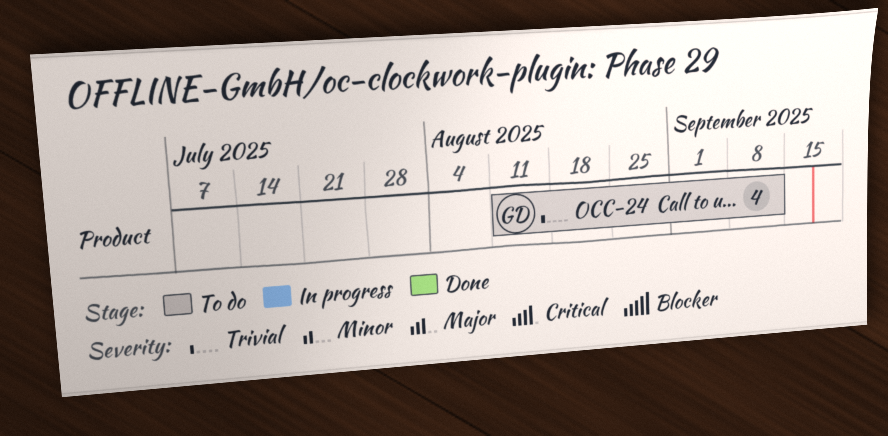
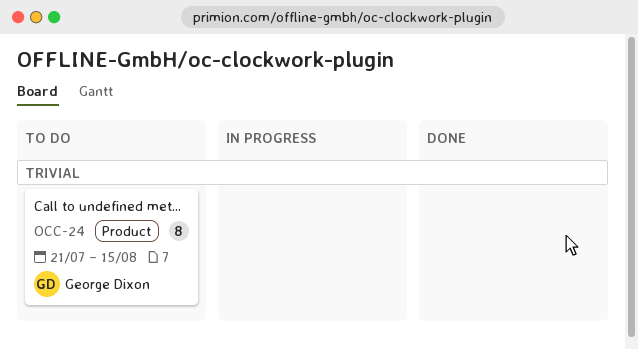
OCC-24, estimate: 4 -> 8
OCC-24, start: Aug 11 -> Jul 21
OCC-24, due: Sep 12 -> Aug 15

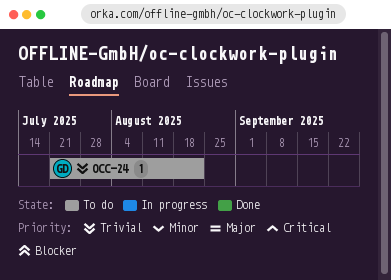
OCC-24, estimate: 8 -> 1
OCC-24, due: Aug 15 -> Aug 22

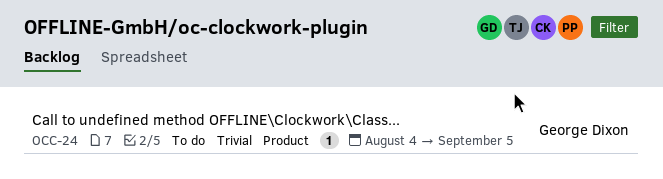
OCC-24, start: Jul 21 -> Aug 4
OCC-24, due: Aug 22 -> Sep 5

